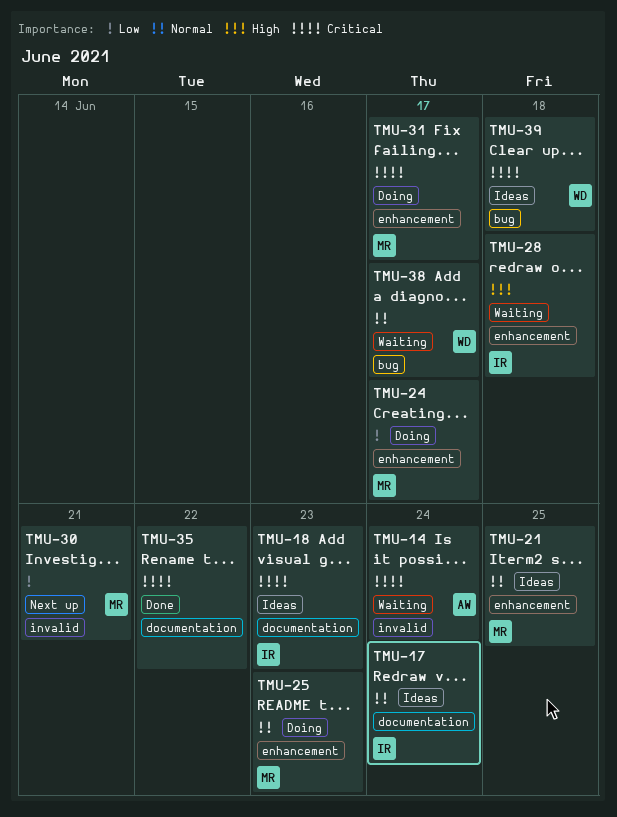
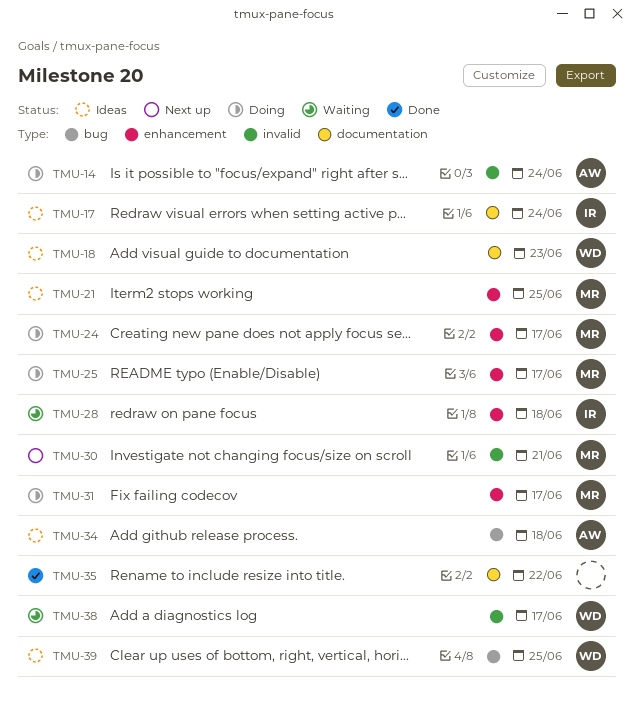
TMU-14, status: Waiting -> Doing
TMU-18, owner: IR -> WD
TMU-25, due: Jun 23 -> Jun 17
TMU-34: none -> present
TMU-38, label: bug -> invalid
TMU-39, due: Jun 18 -> Jun 25

